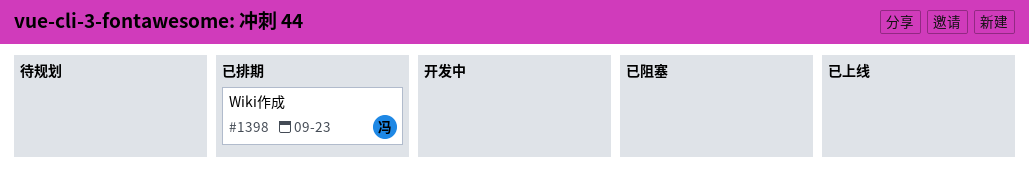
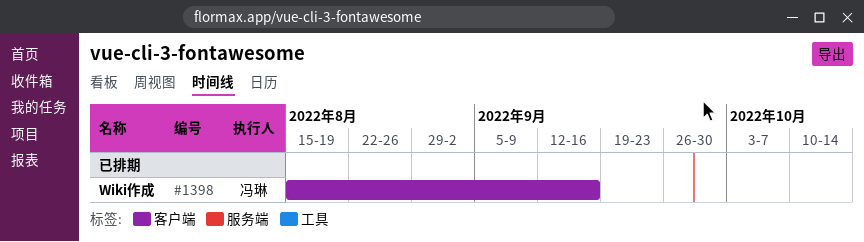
#1398, due: Sep 23 -> Sep 16

